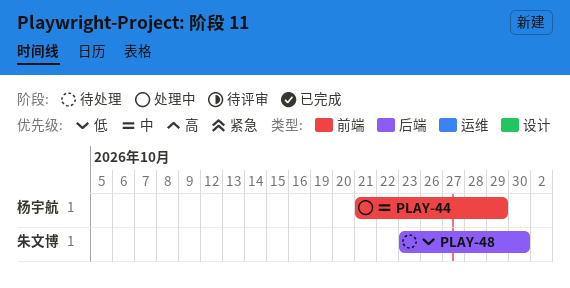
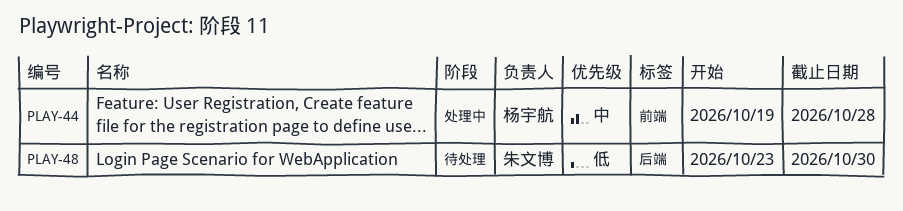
PLAY-44, start: Oct 21 -> Oct 19
PLAY-44, due: Oct 29 -> Oct 28

